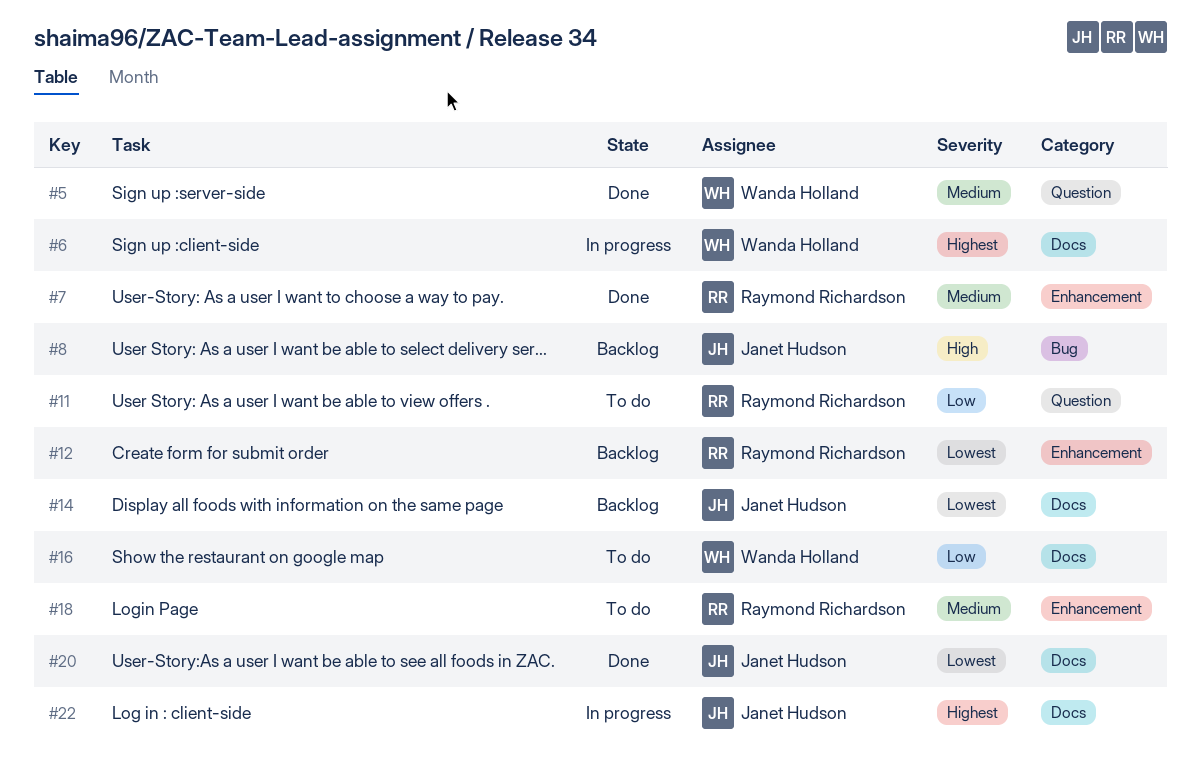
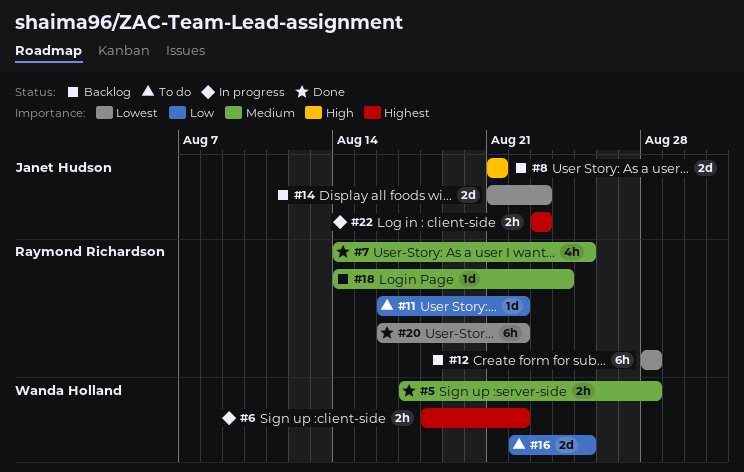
#18, status: To do -> Backlog
#20, owner: Janet Hudson -> Raymond Richardson

